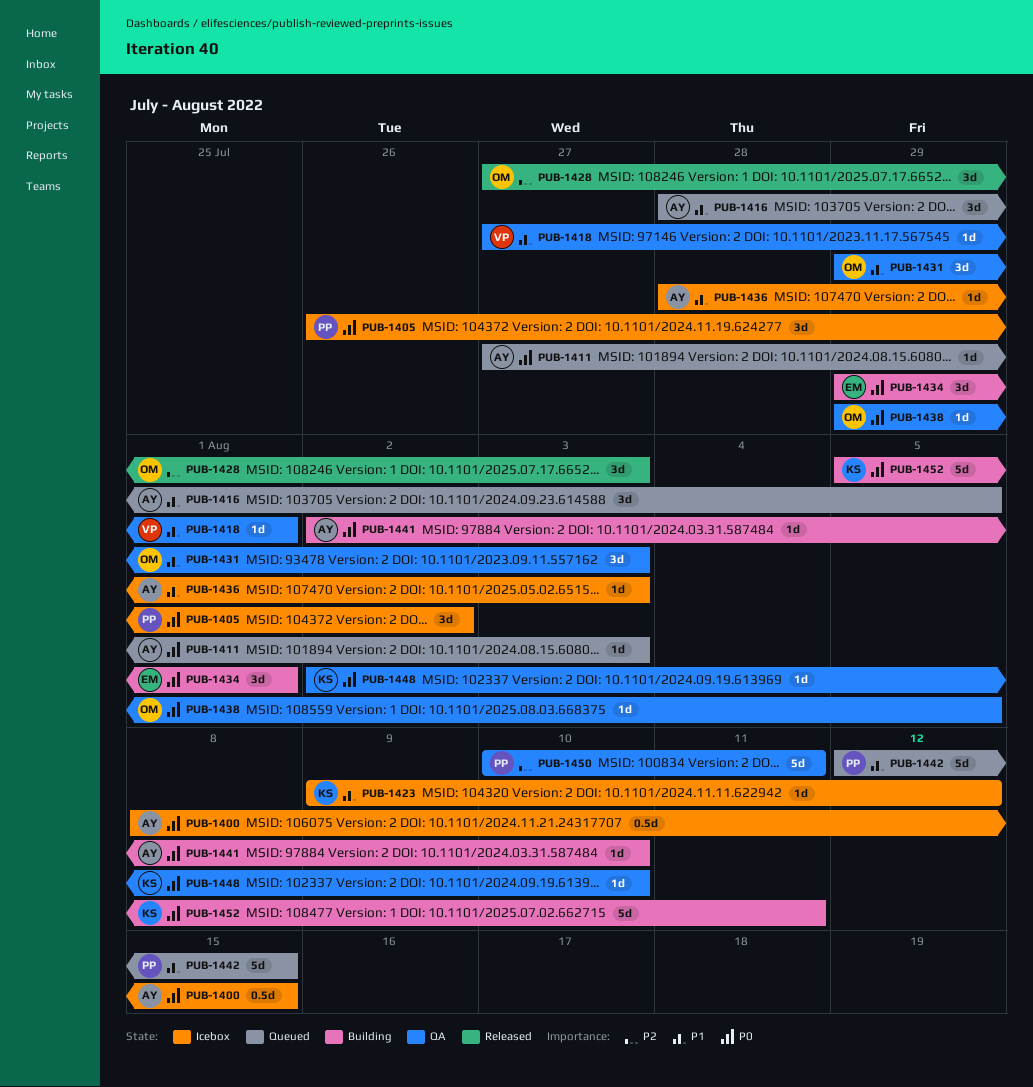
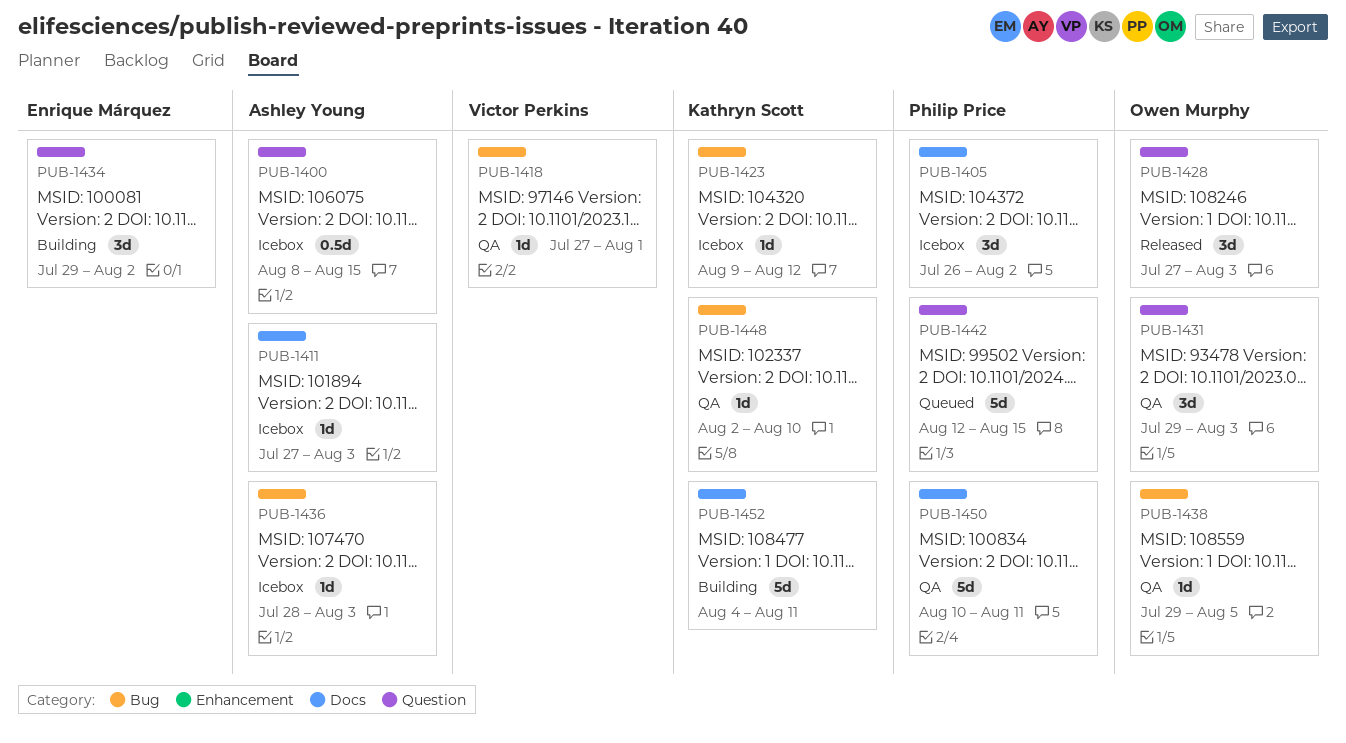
PUB-1411, status: Queued -> Icebox
PUB-1416: present -> none
PUB-1434, due: Aug 1 -> Aug 2
PUB-1441: present -> none
PUB-1452, start: Aug 5 -> Aug 4

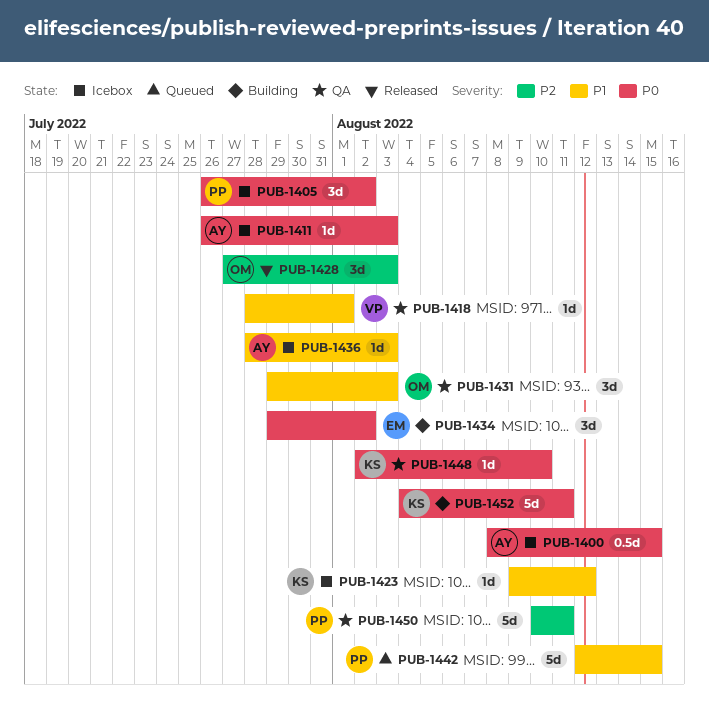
PUB-1411, start: Jul 27 -> Jul 26
PUB-1418, start: Jul 27 -> Jul 28
PUB-1438: present -> none

